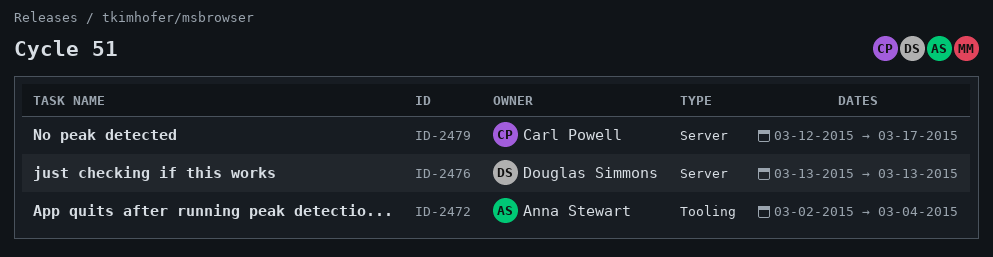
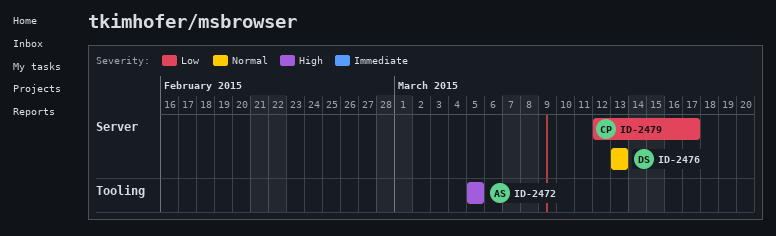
ID-2472, start: Mar 2 -> Mar 5
ID-2472, due: Mar 4 -> Mar 5

